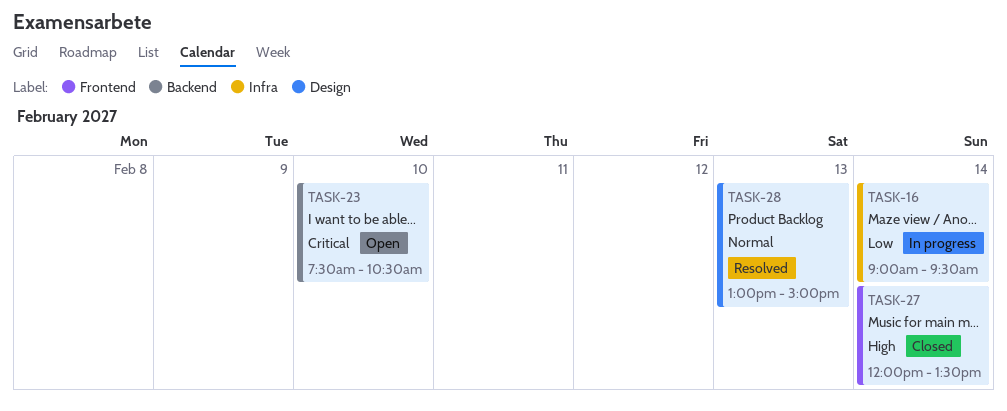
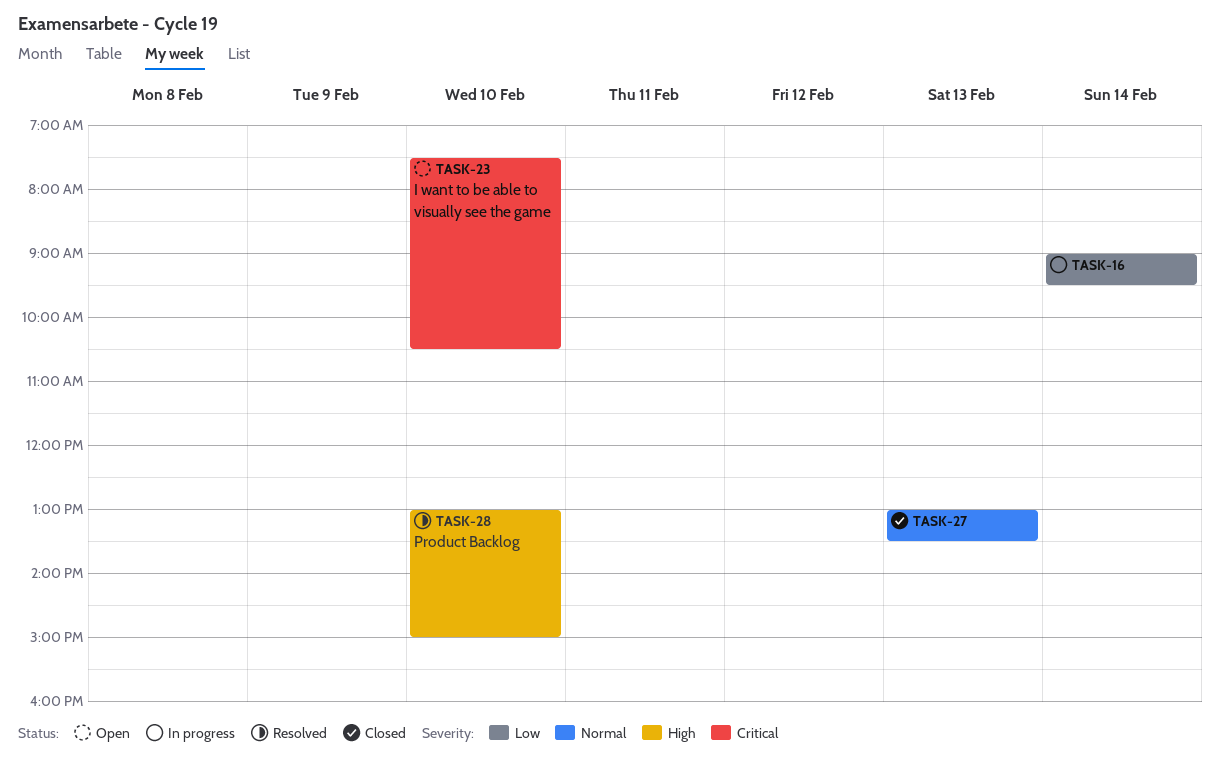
TASK-27, priority: High -> Normal
TASK-27, day: Feb 14 -> Feb 13
TASK-27, begins: 12:00 -> 13:00
TASK-28, priority: Normal -> High
TASK-28, day: Feb 13 -> Feb 10

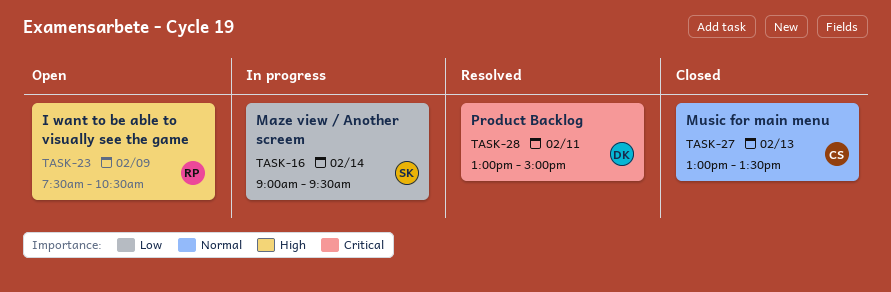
TASK-23, priority: Critical -> High
TASK-23, day: Feb 10 -> Feb 9
TASK-28, priority: High -> Critical
TASK-28, day: Feb 10 -> Feb 11

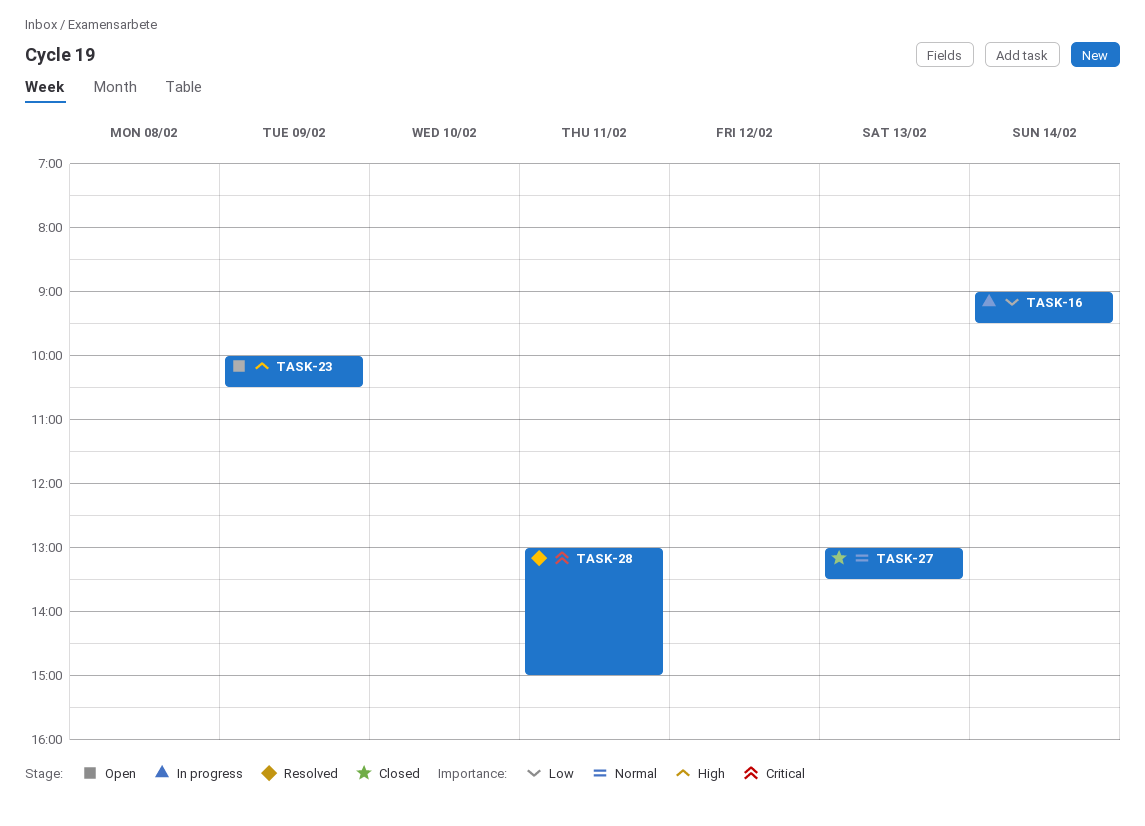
TASK-23, begins: 07:30 -> 10:00

